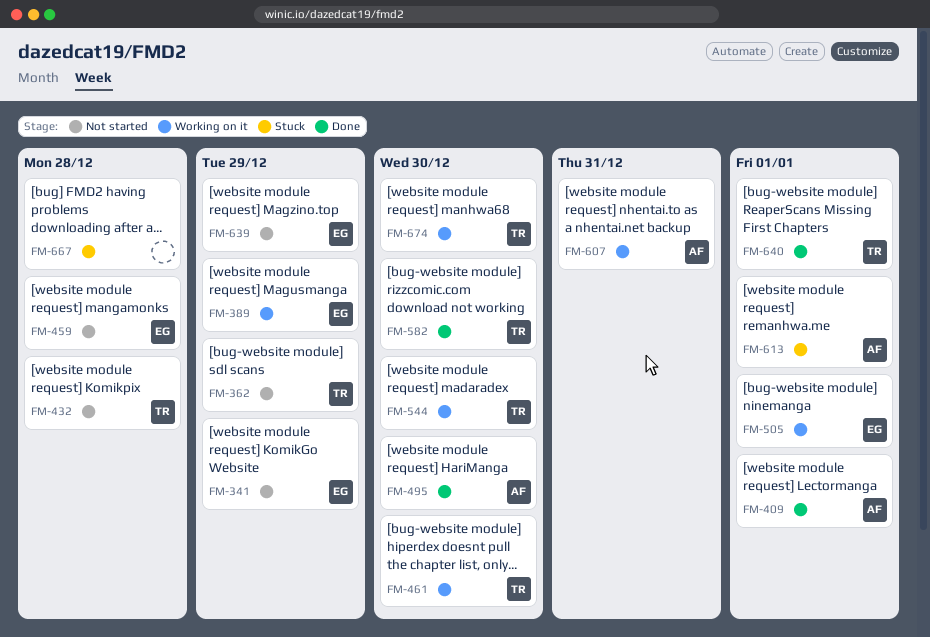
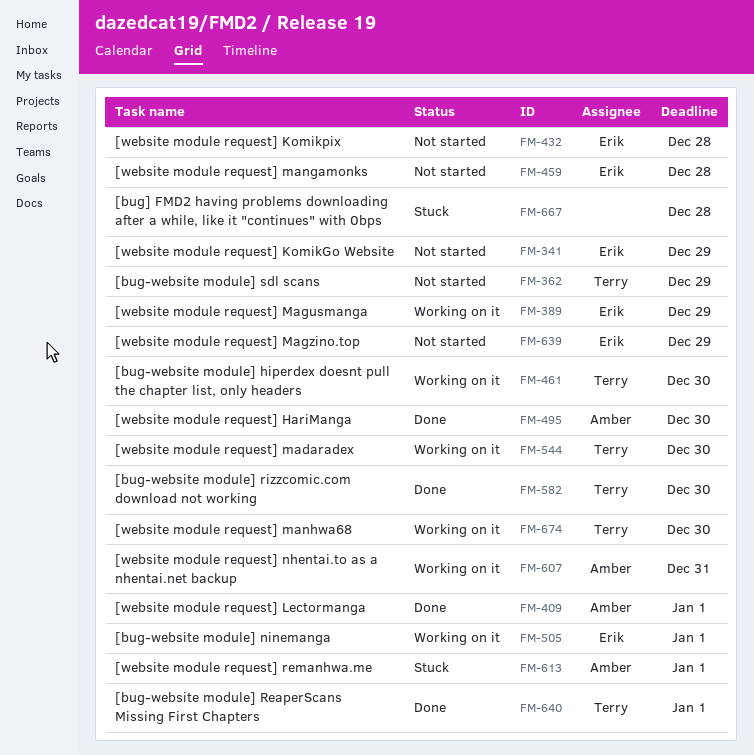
FM-432, owner: Terry -> Erik

